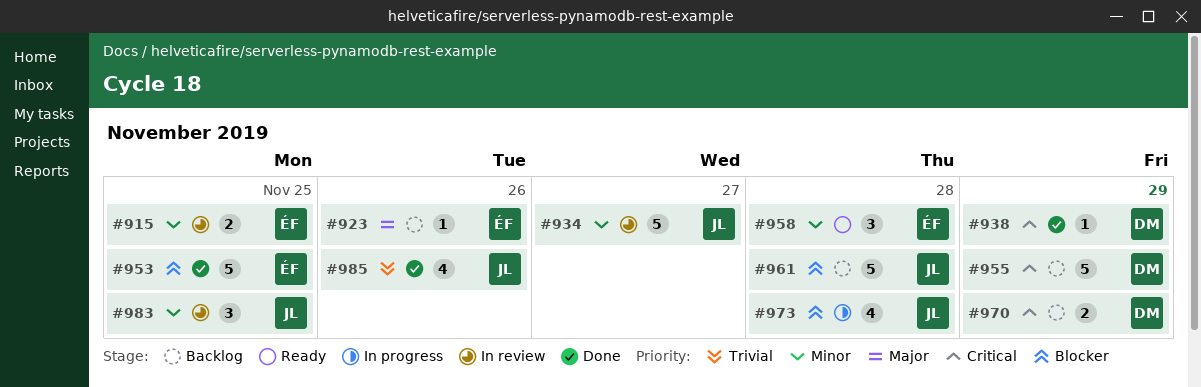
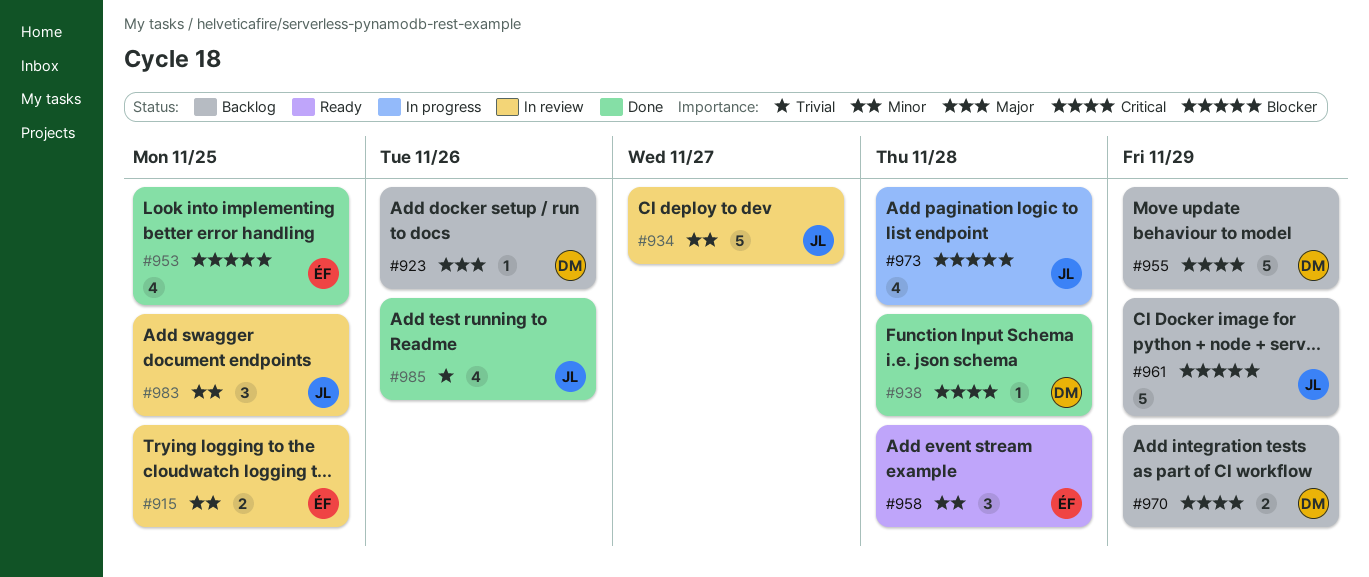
#923, owner: ÉF -> DM
#938, due: Nov 29 -> Nov 28
#953, estimate: 5 -> 4
#961, due: Nov 28 -> Nov 29

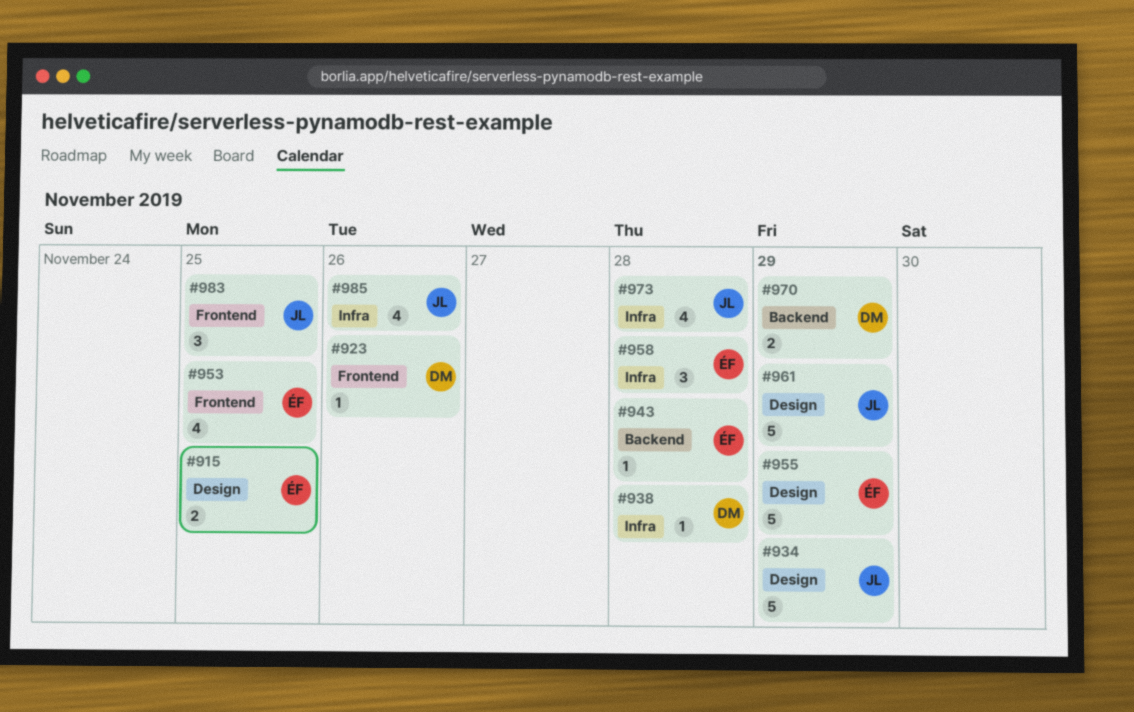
#934, due: Nov 27 -> Nov 29
#943: none -> present
#955, owner: DM -> ÉF

